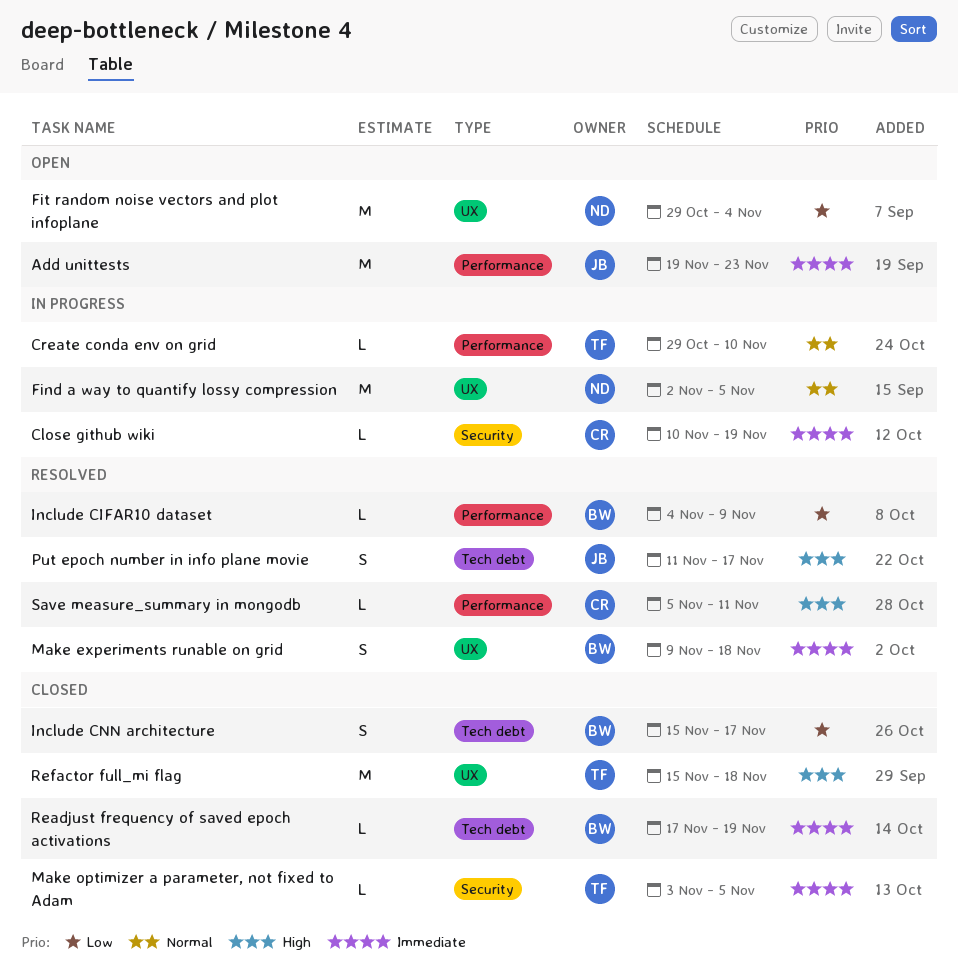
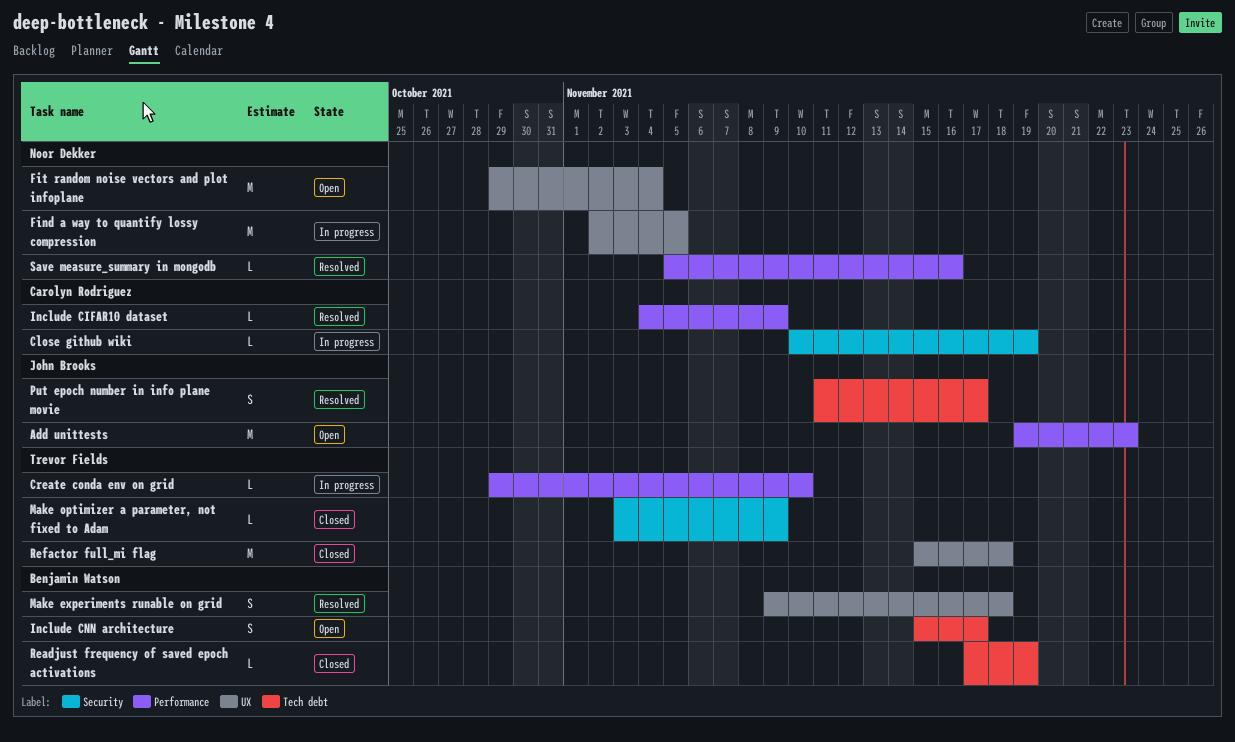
Include CIFAR10 dataset, owner: Benjamin Watson -> Carolyn Rodriguez
Include CNN architecture, status: Closed -> Open
Make optimizer a parameter, not fixed to Adam, due: Nov 5 -> Nov 9
Save measure_summary in mongodb, owner: Carolyn Rodriguez -> Noor Dekker
Save measure_summary in mongodb, due: Nov 11 -> Nov 16

